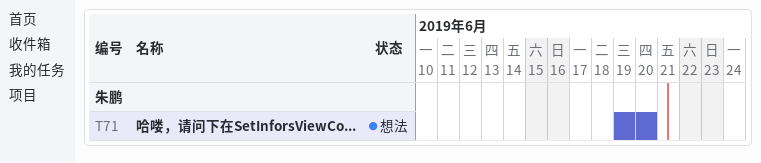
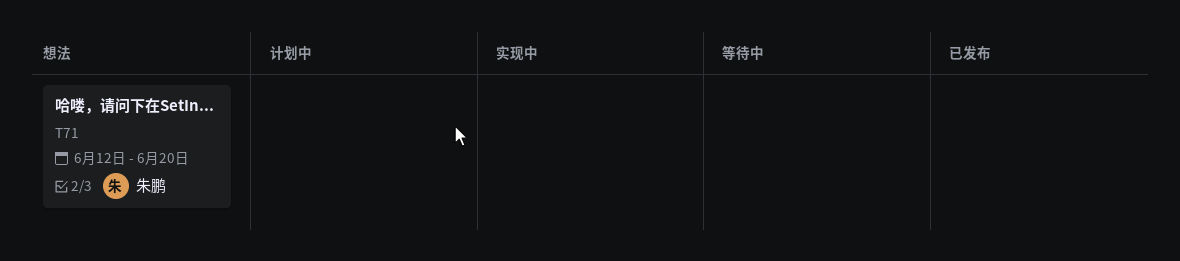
T71, start: Jun 19 -> Jun 12

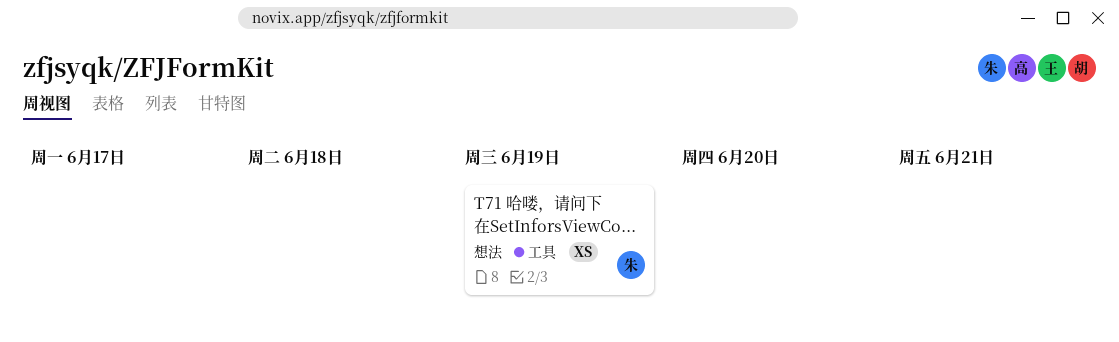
T71, due: Jun 20 -> Jun 19

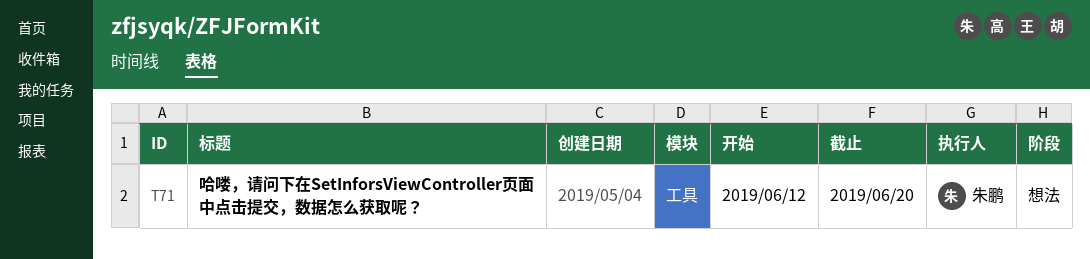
T71, due: Jun 19 -> Jun 20

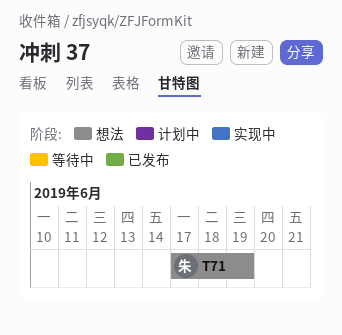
T71, start: Jun 12 -> Jun 17
T71, due: Jun 20 -> Jun 19

